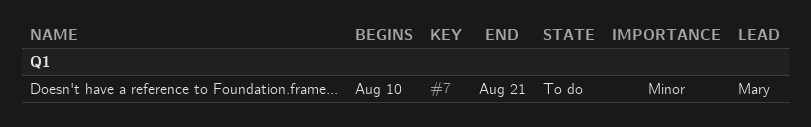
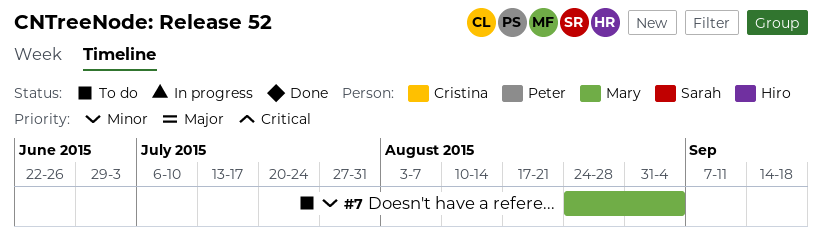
#7, start: Aug 10 -> Aug 24
#7, due: Aug 21 -> Sep 4

